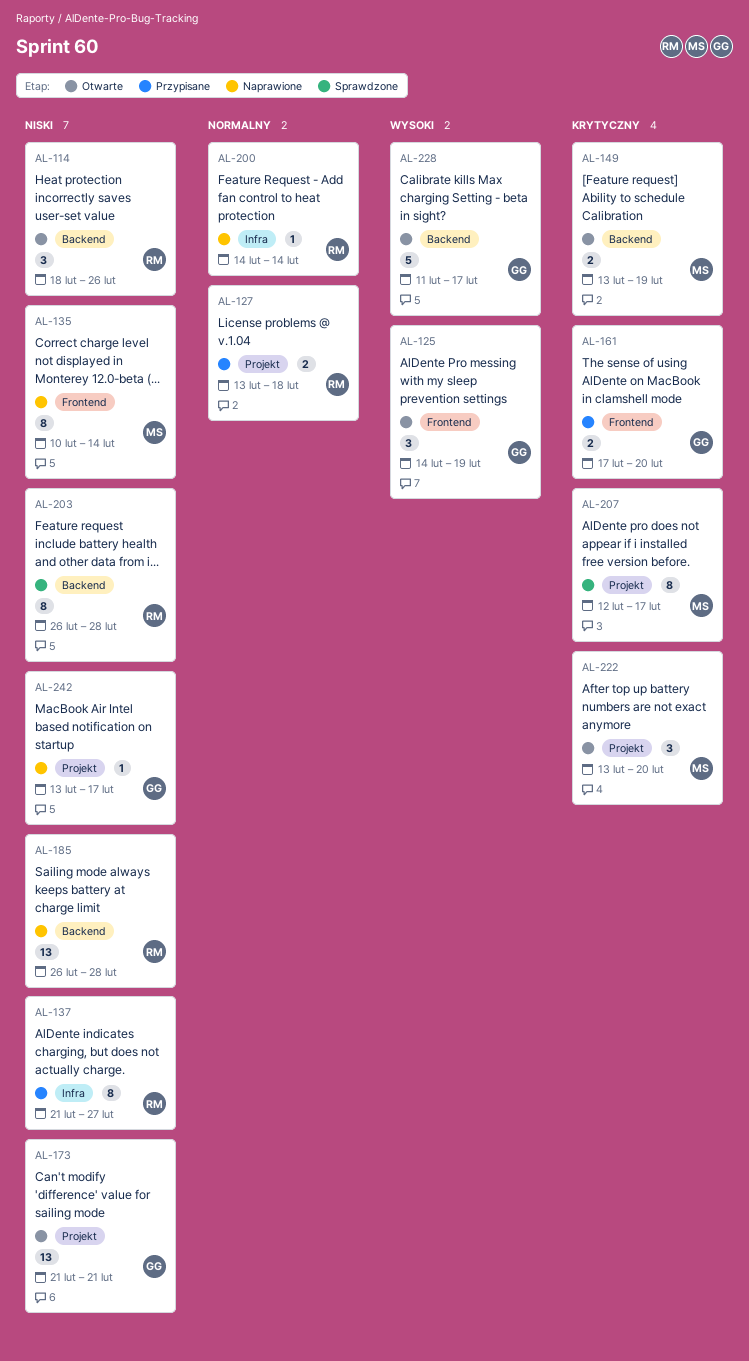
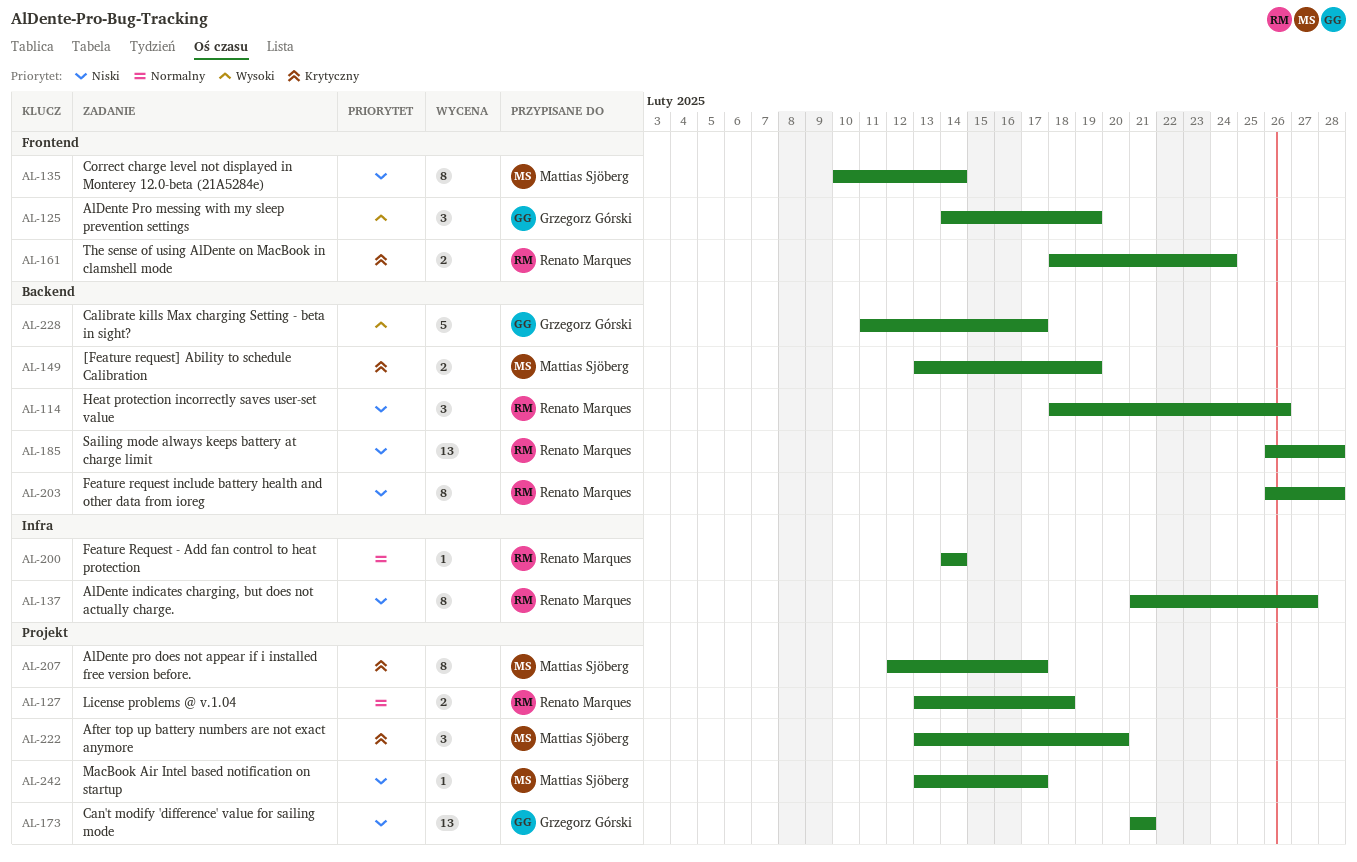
AL-161, owner: Grzegorz Górski -> Renato Marques
AL-161, start: Feb 17 -> Feb 18
AL-161, due: Feb 20 -> Feb 24
AL-242, owner: Grzegorz Górski -> Mattias Sjöberg

